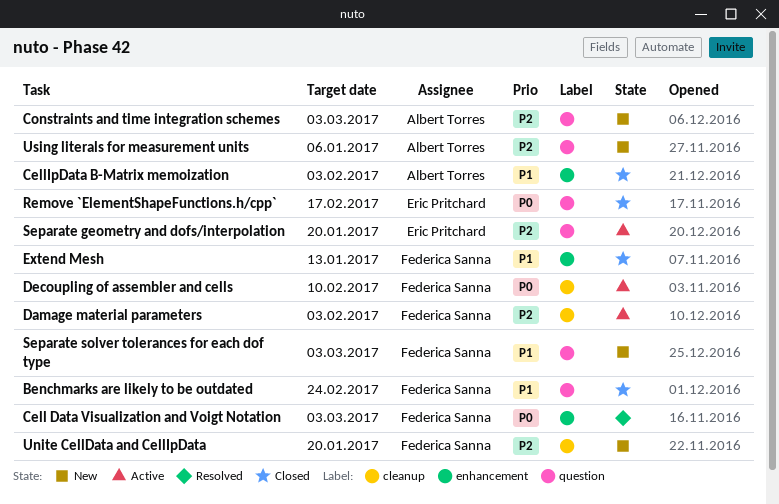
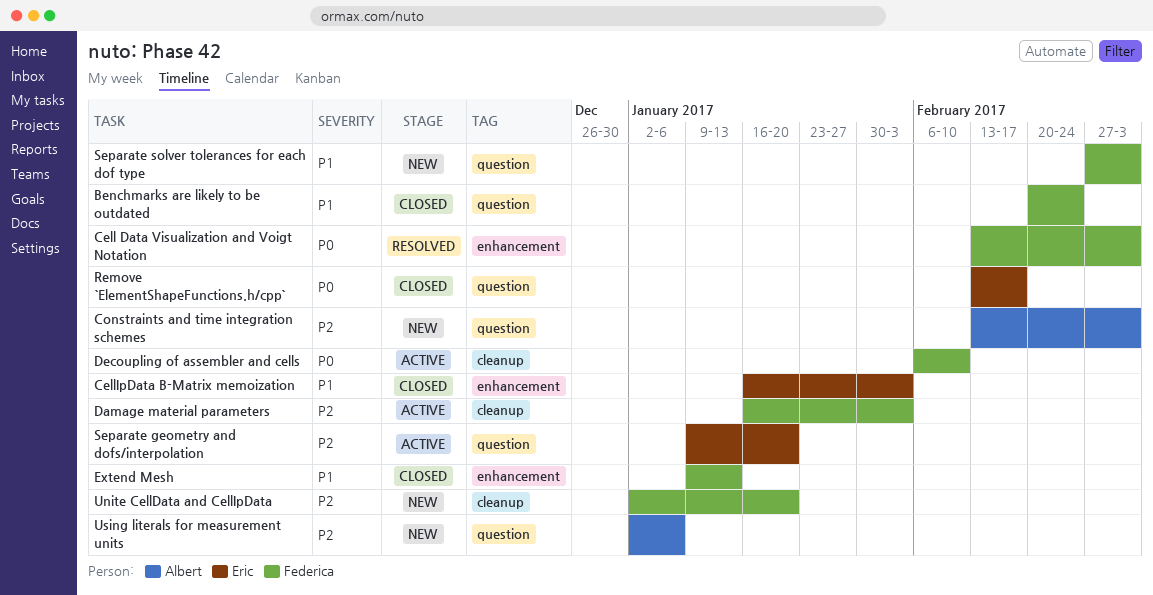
CellIpData B-Matrix memoization, owner: Albert Torres -> Eric Pritchard

